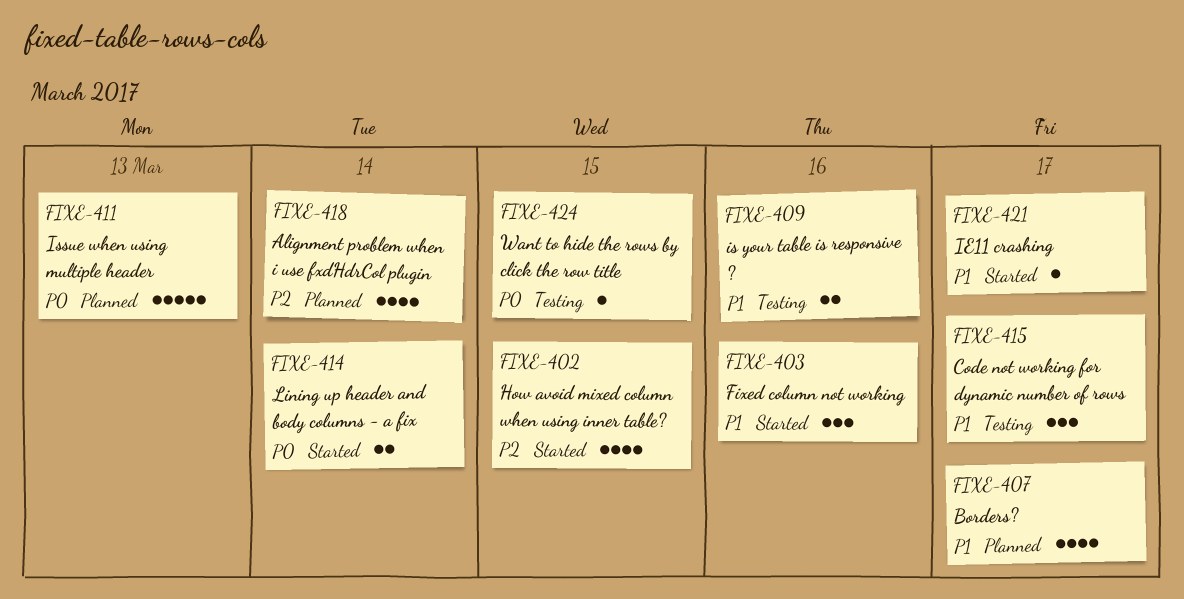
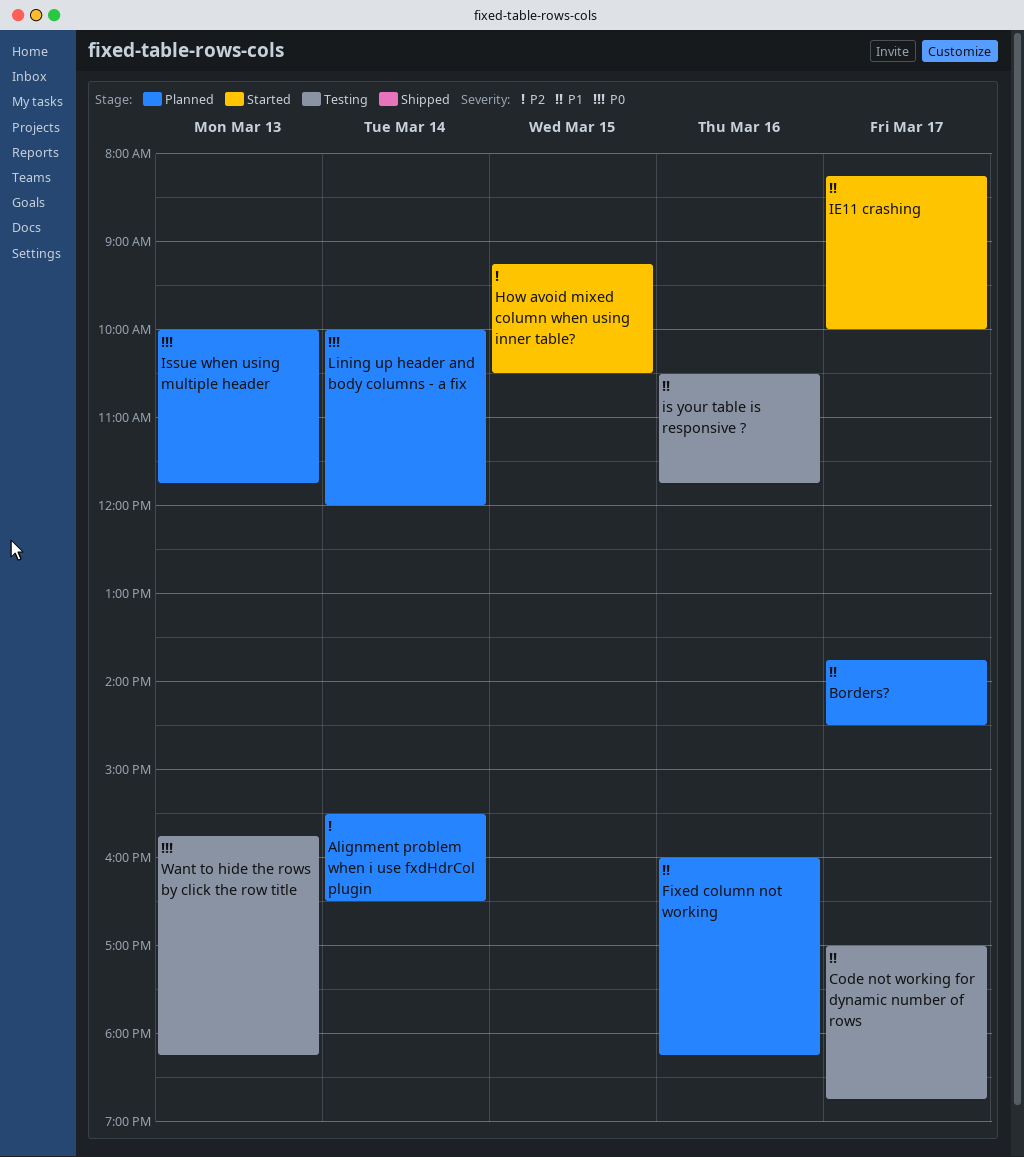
Fixed column not working, status: Started -> Planned
Lining up header and body columns - a fix, status: Started -> Planned
Want to hide the rows by click the row title, day: Mar 15 -> Mar 13

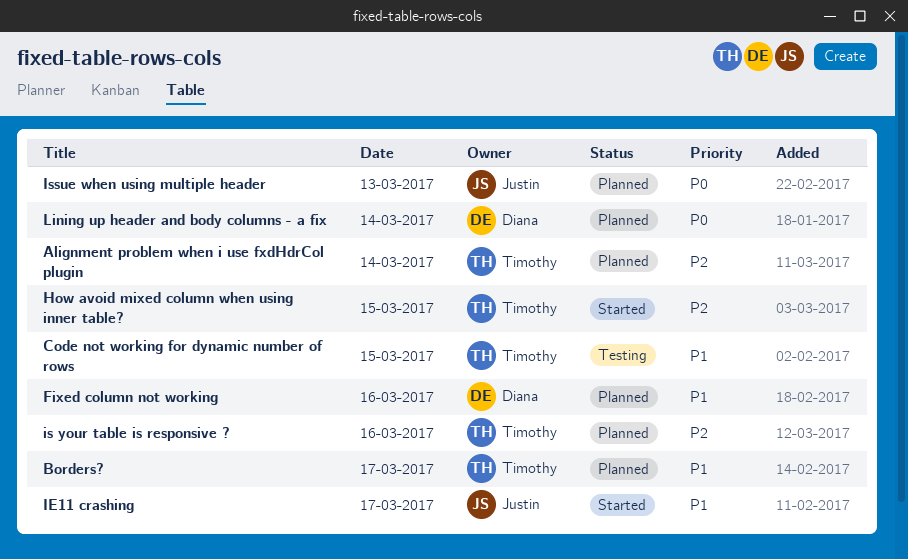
Code not working for dynamic number of rows, day: Mar 17 -> Mar 15
is your table is responsive ?, status: Testing -> Planned
is your table is responsive ?, priority: P1 -> P2
Want to hide the rows by click the row title: present -> none

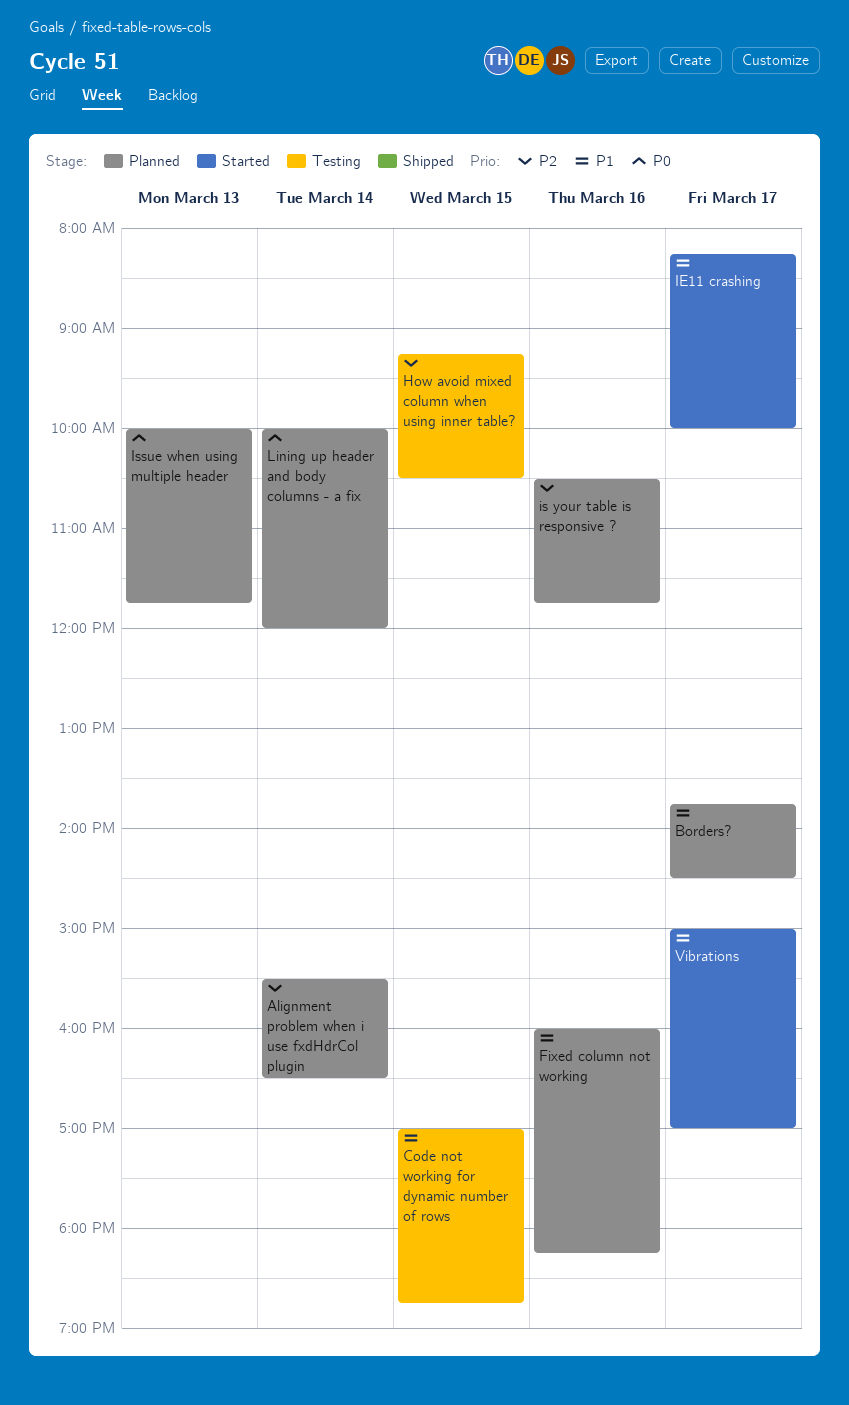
How avoid mixed column when using inner table?, status: Started -> Testing
Vibrations: none -> present

